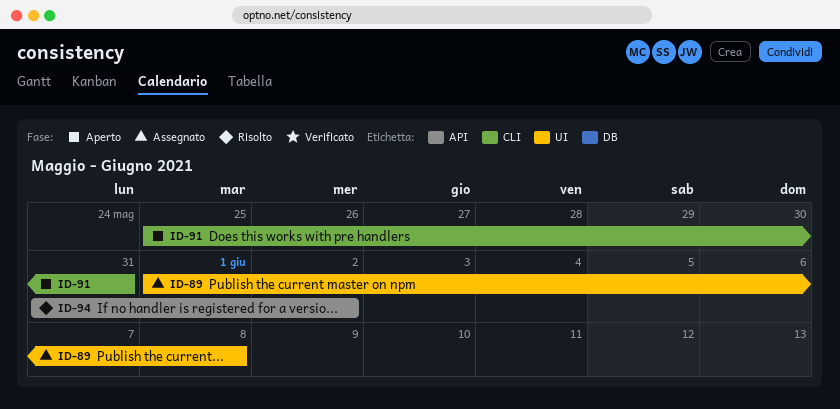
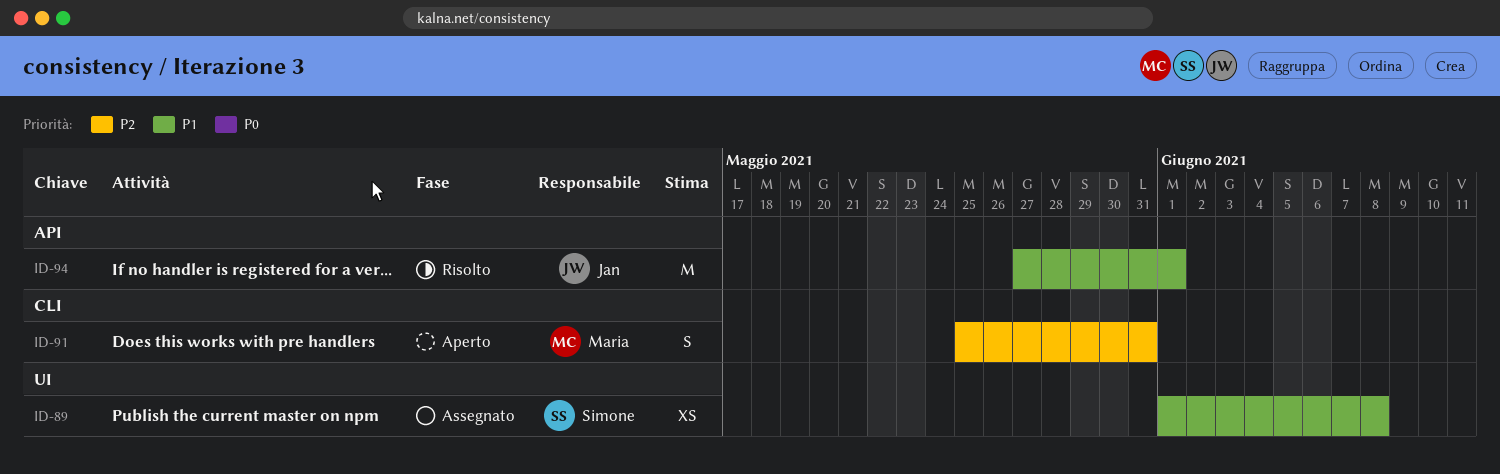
ID-94, start: May 31 -> May 27
ID-94, due: Jun 2 -> Jun 1

